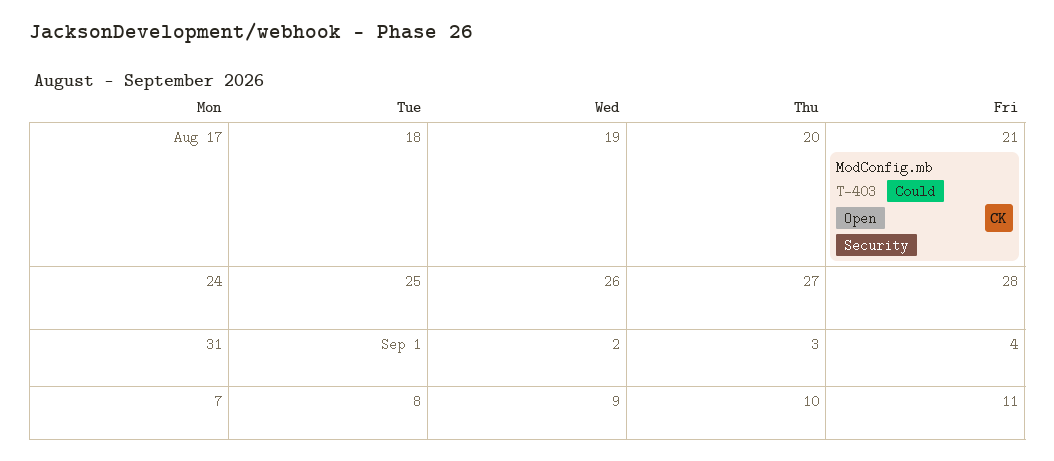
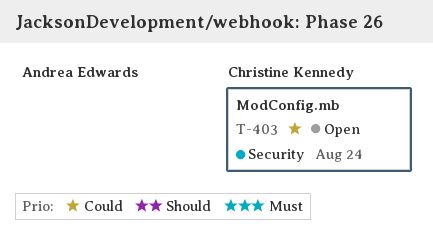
T-403, due: Aug 21 -> Aug 24

